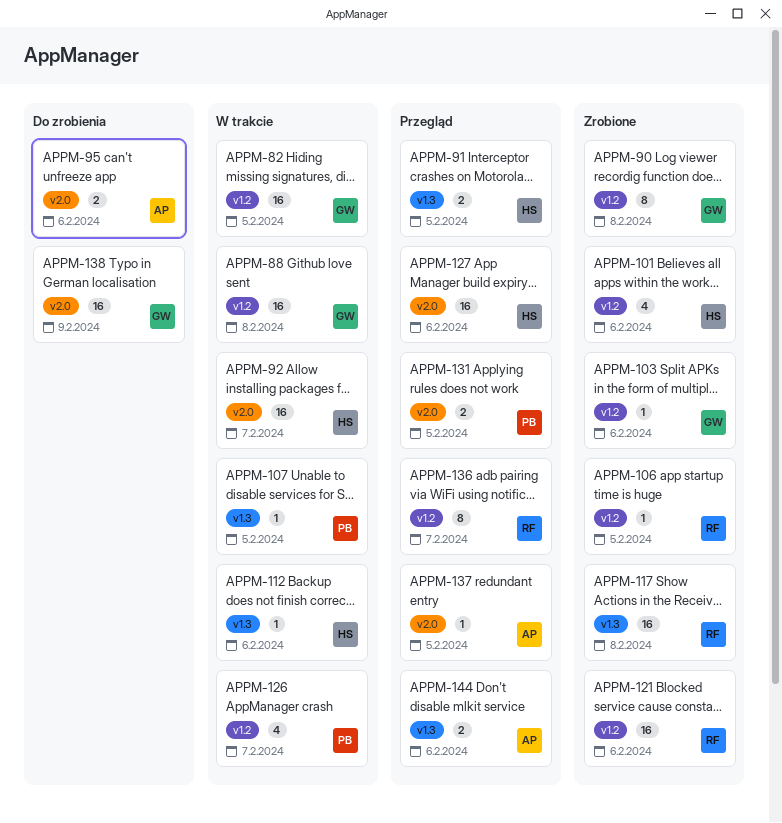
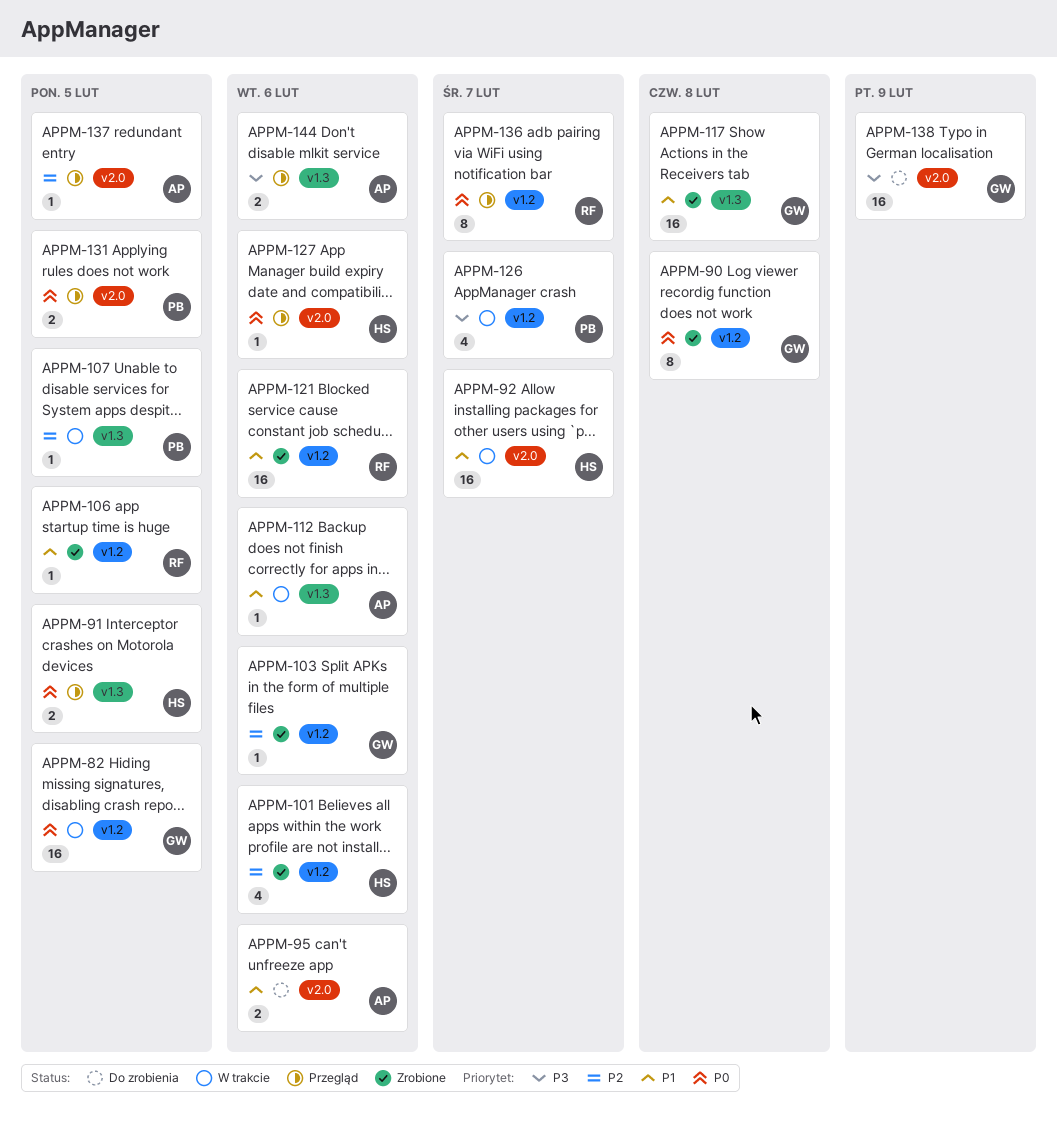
APPM-88: present -> none
APPM-112, owner: HS -> AP
APPM-117, owner: RF -> GW
APPM-127, estimate: 16 -> 1

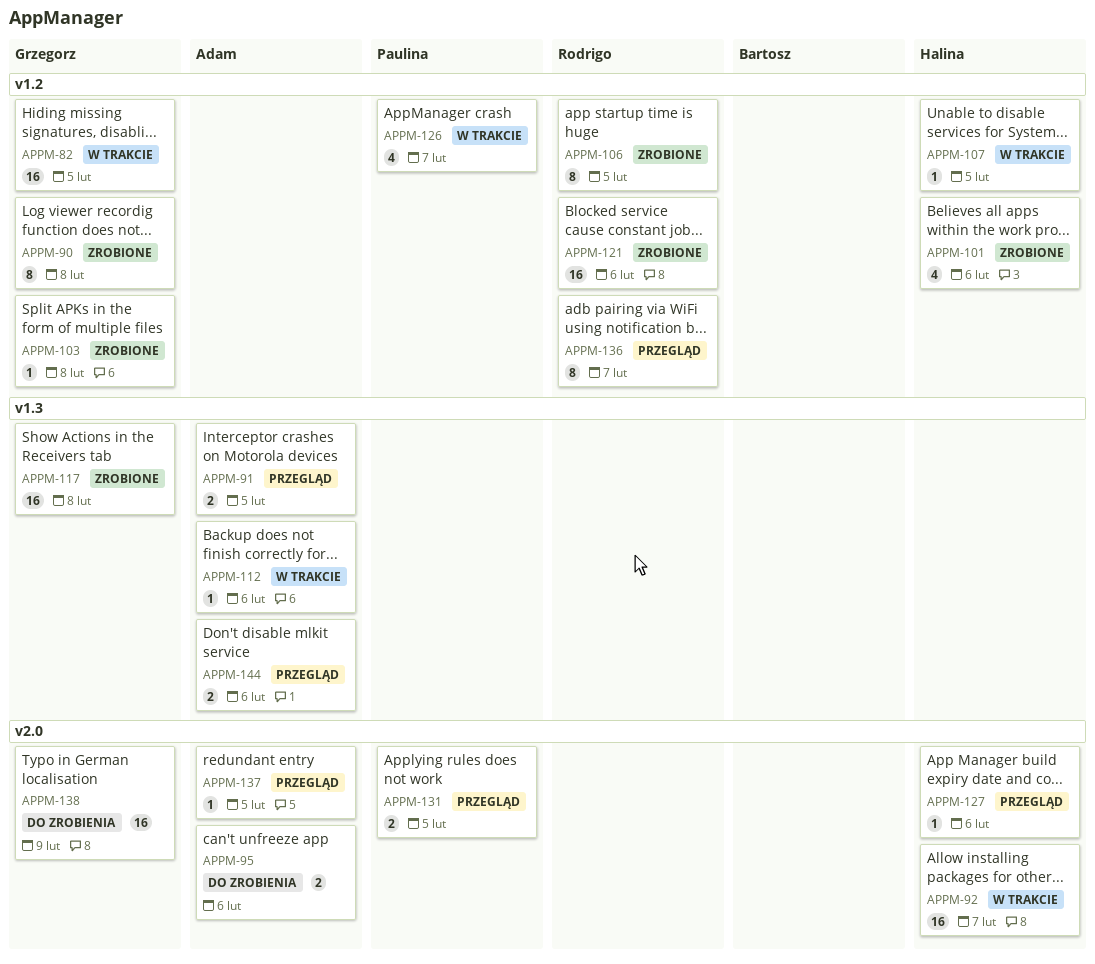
APPM-91, owner: Halina -> Adam
APPM-103, due: Feb 6 -> Feb 8
APPM-106, estimate: 1 -> 8
APPM-107, owner: Paulina -> Halina
APPM-107, label: v1.3 -> v1.2

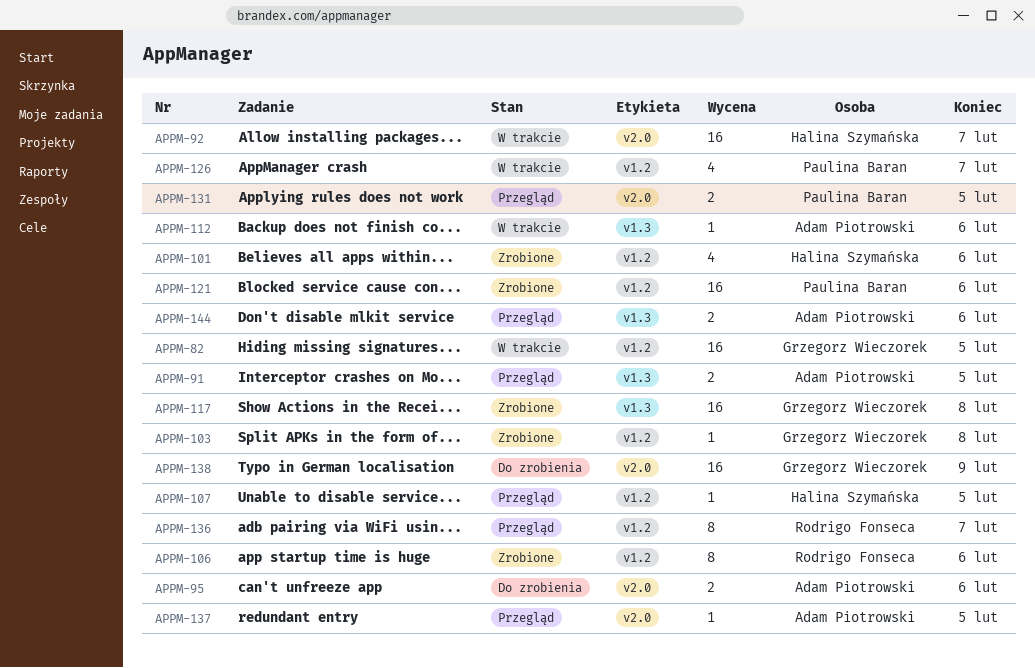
APPM-90: present -> none
APPM-106, due: Feb 5 -> Feb 6
APPM-107, status: W trakcie -> Przegląd
APPM-121, owner: Rodrigo Fonseca -> Paulina Baran
APPM-127: present -> none

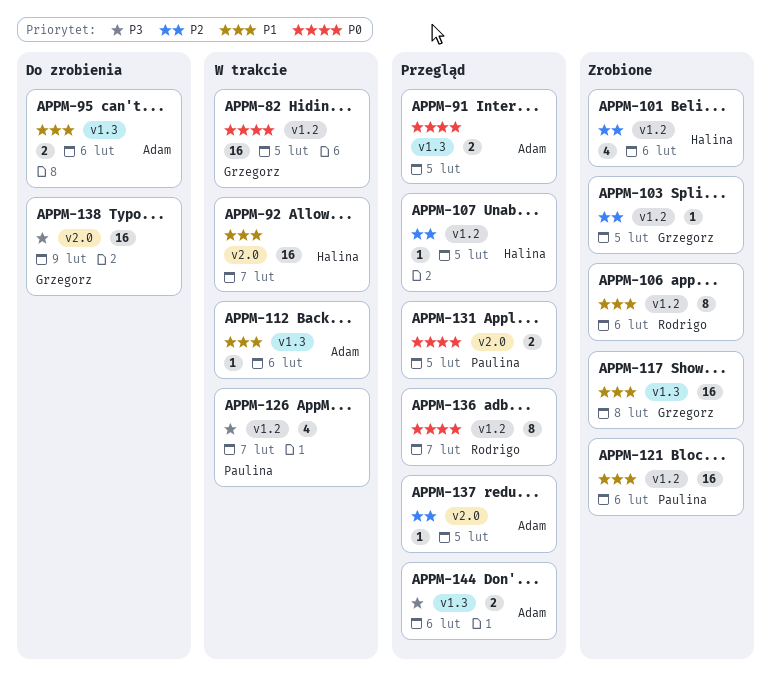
APPM-95, label: v2.0 -> v1.3
APPM-103, due: Feb 8 -> Feb 5

